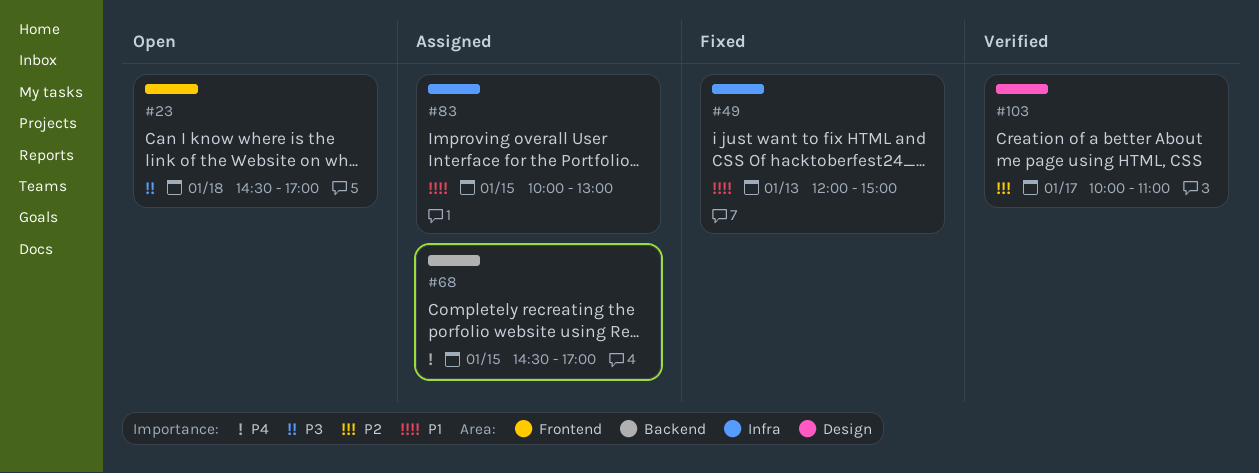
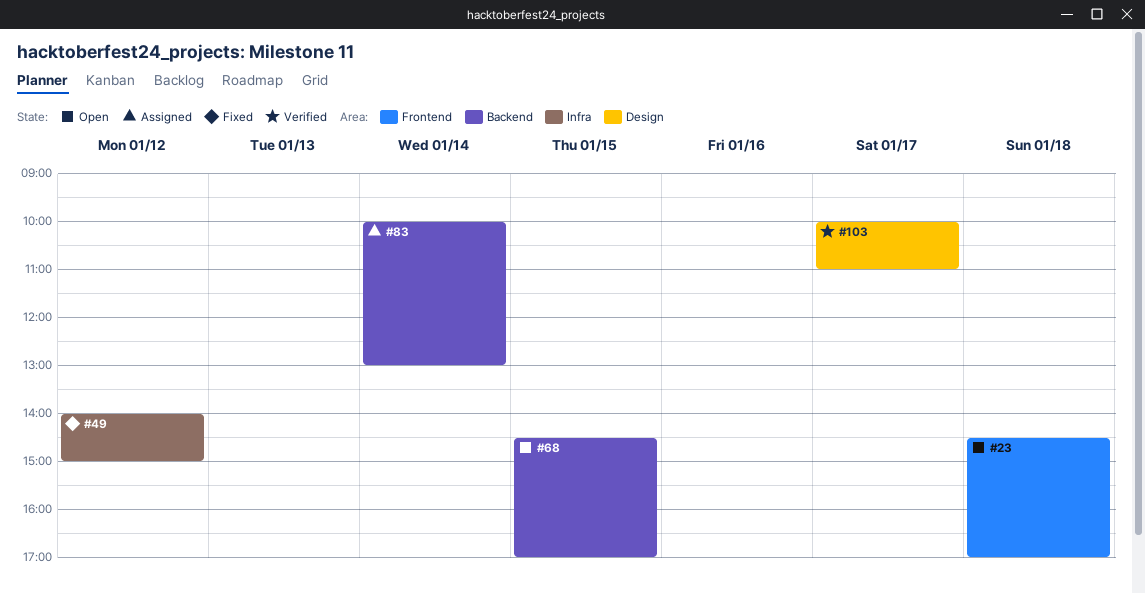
#49, day: Jan 13 -> Jan 12
#49, begins: 12:00 -> 14:00
#68, status: Assigned -> Open
#83, label: Infra -> Backend
#83, day: Jan 15 -> Jan 14

